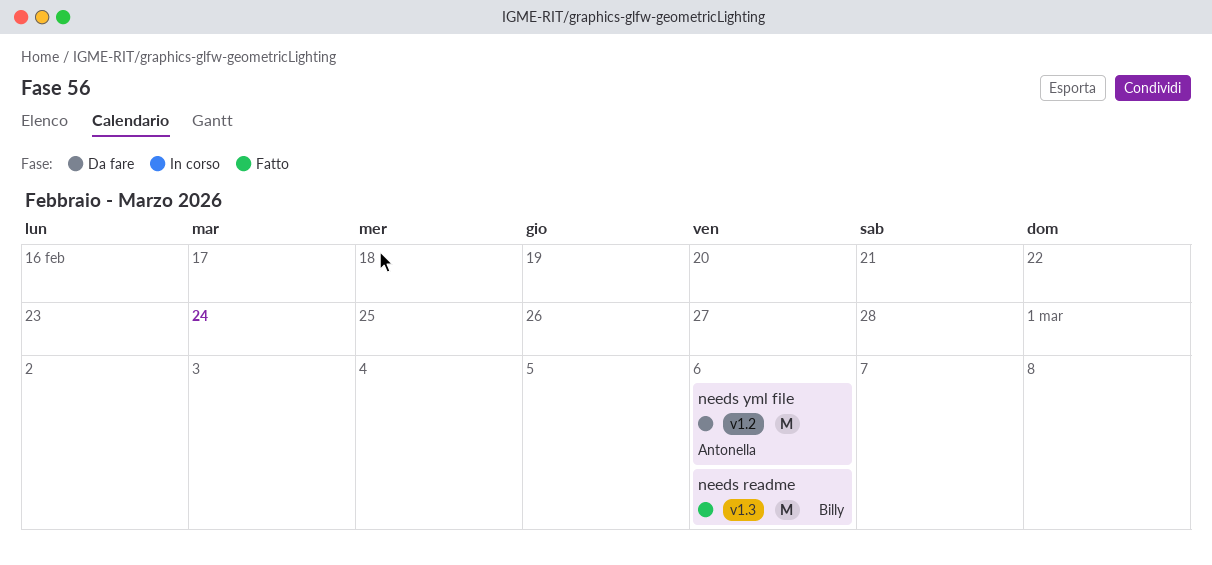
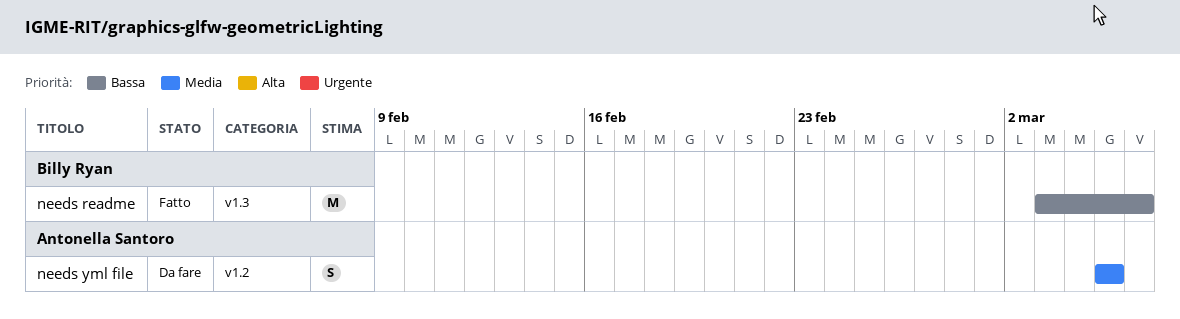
needs yml file, estimate: M -> S
needs yml file, due: Mar 6 -> Mar 5

